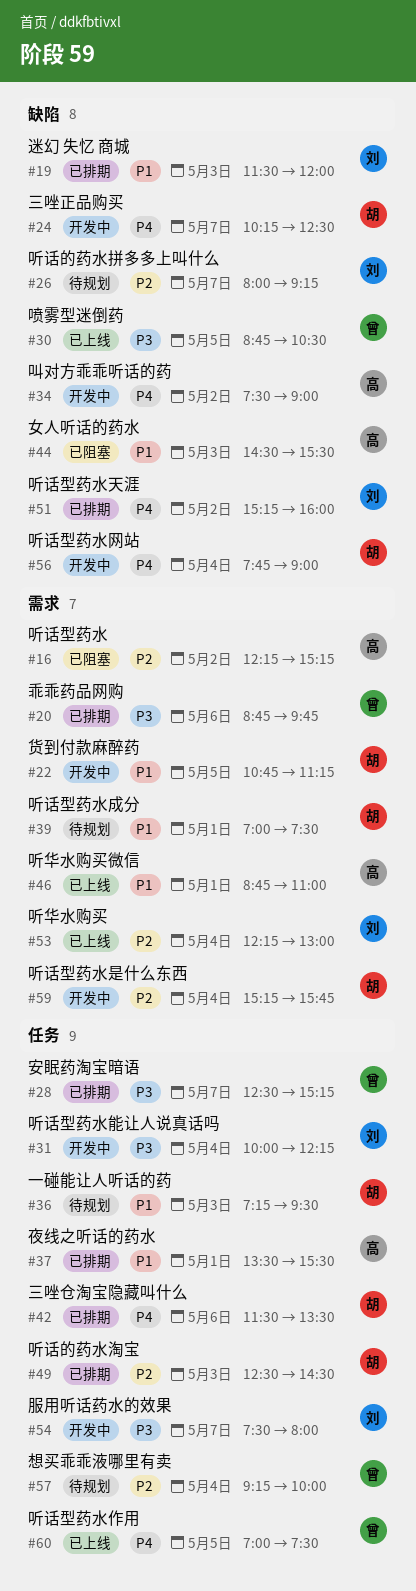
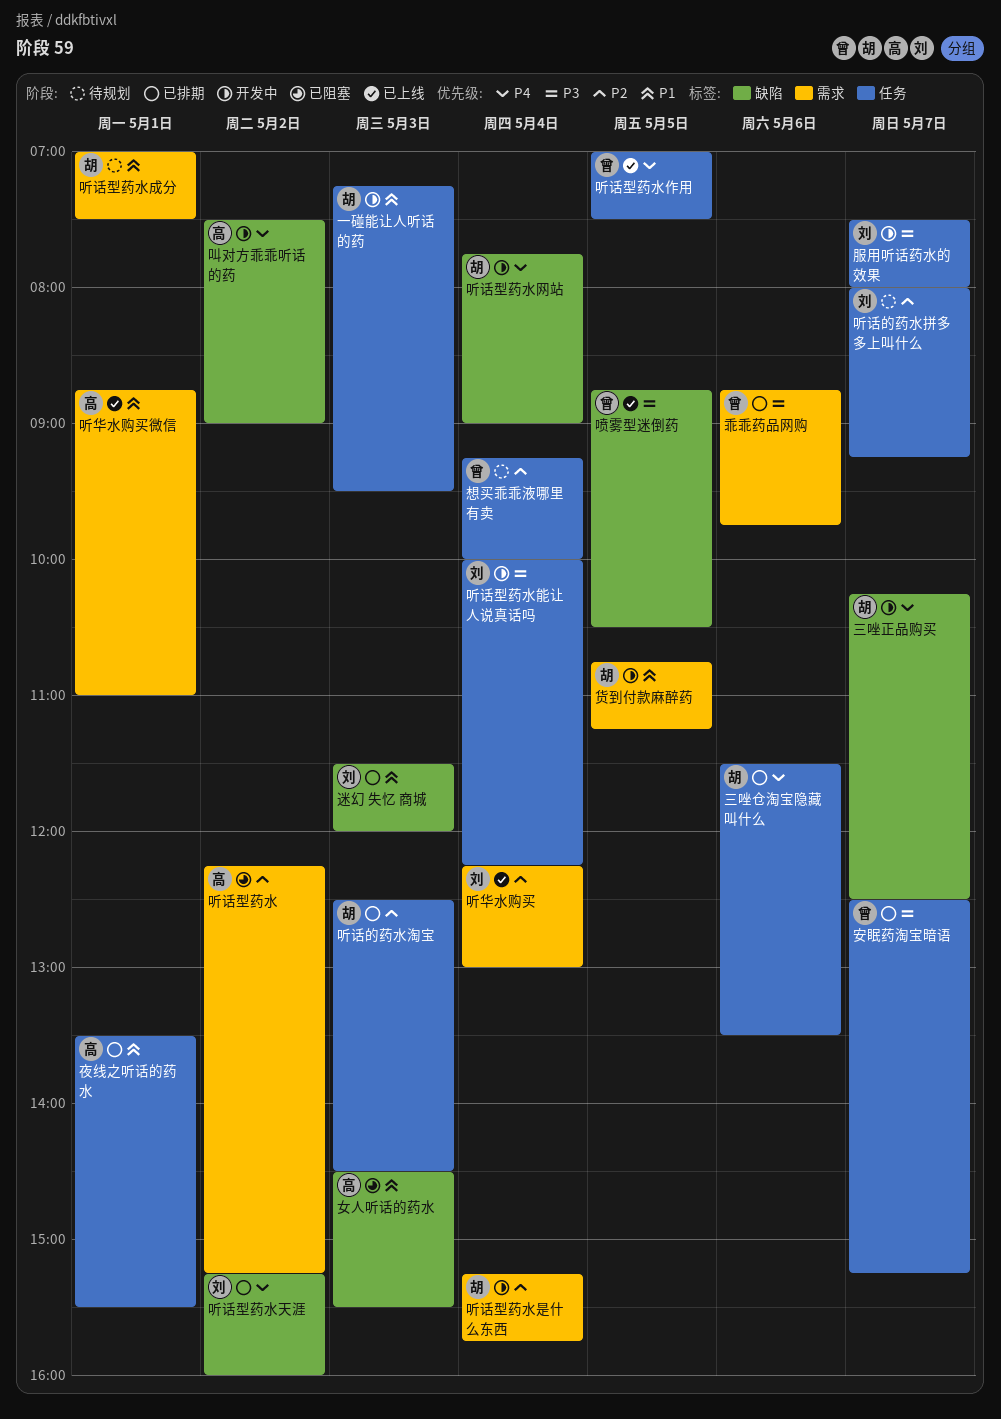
一碰能让人听话的药, status: 待规划 -> 开发中
听话的药水拼多多上叫什么, label: 缺陷 -> 任务

